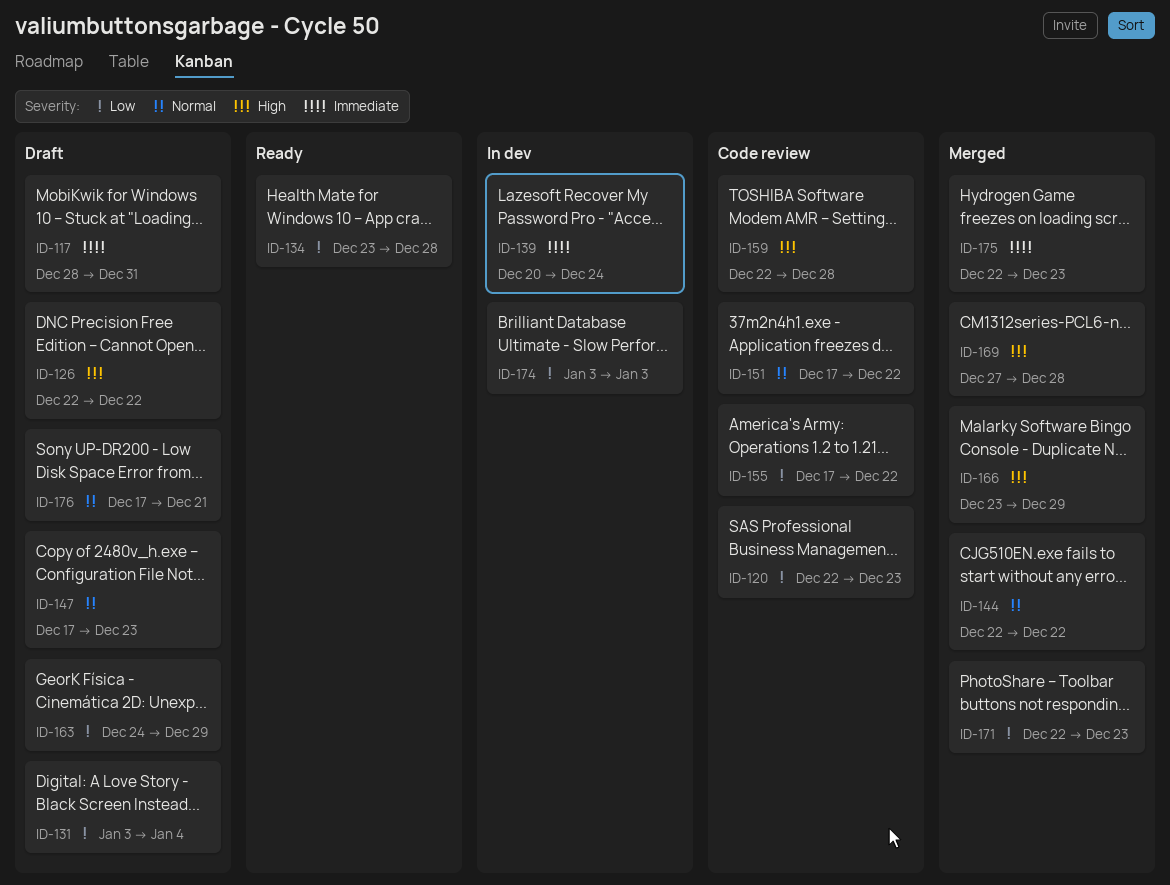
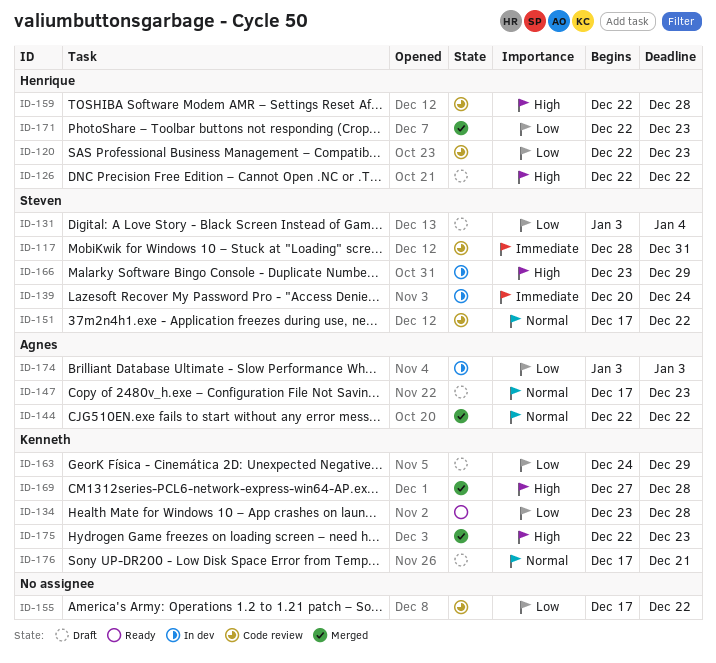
ID-117, status: Draft -> Code review
ID-166, status: Merged -> In dev
ID-175, priority: Immediate -> High

